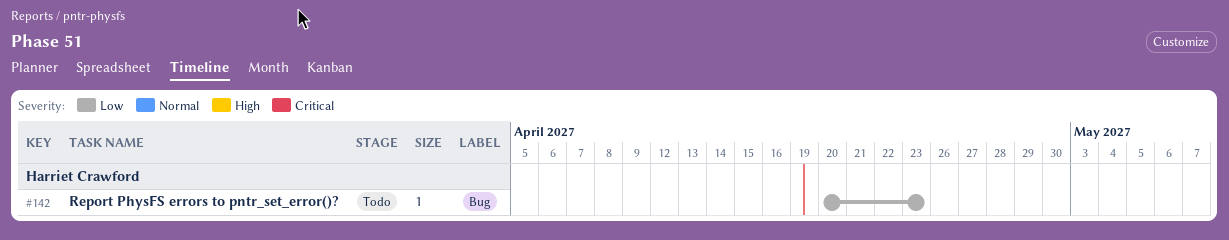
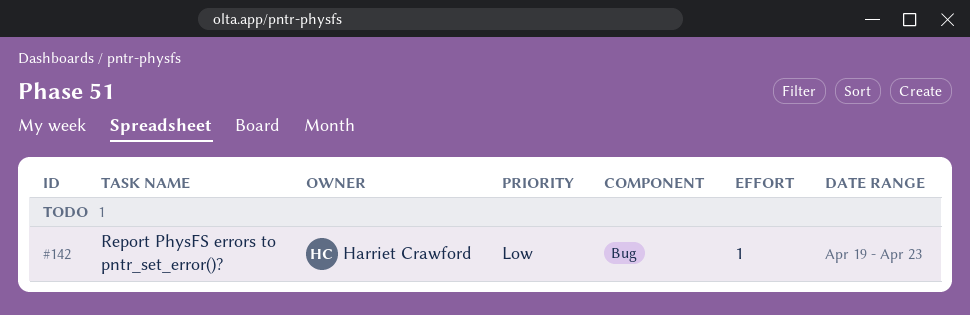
#142, start: Apr 20 -> Apr 19

